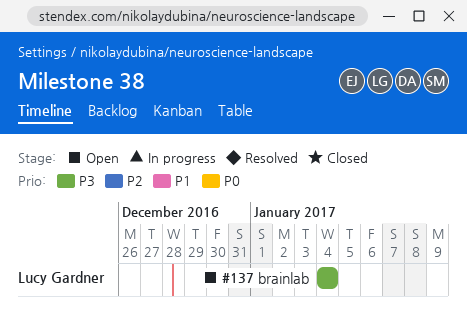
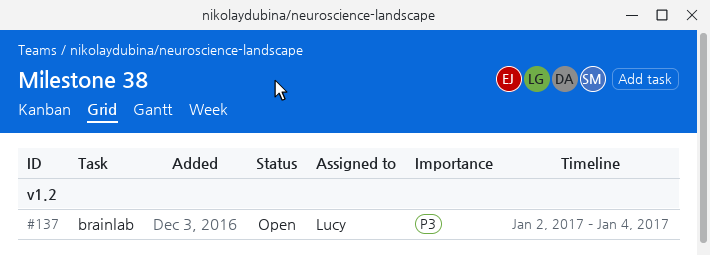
#137, start: Jan 4 -> Jan 2

